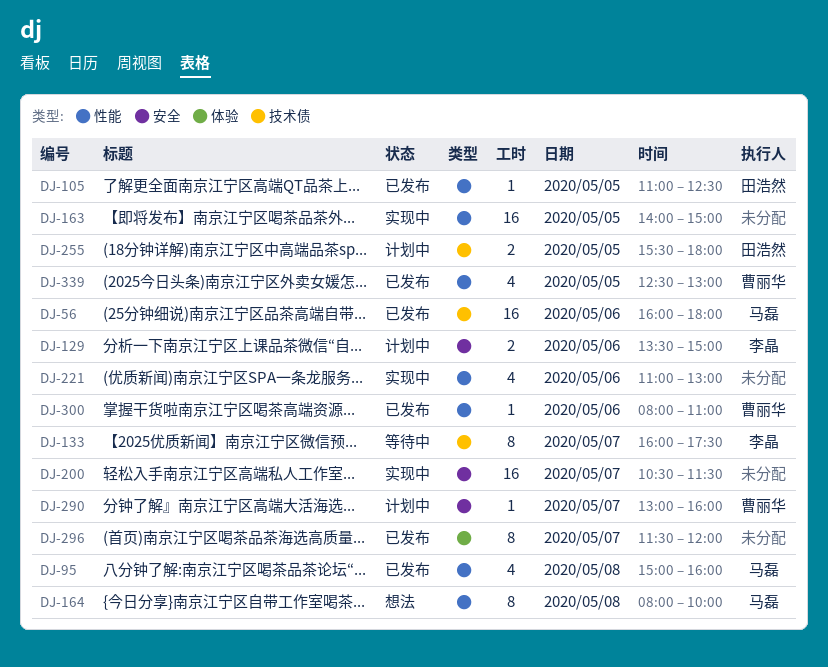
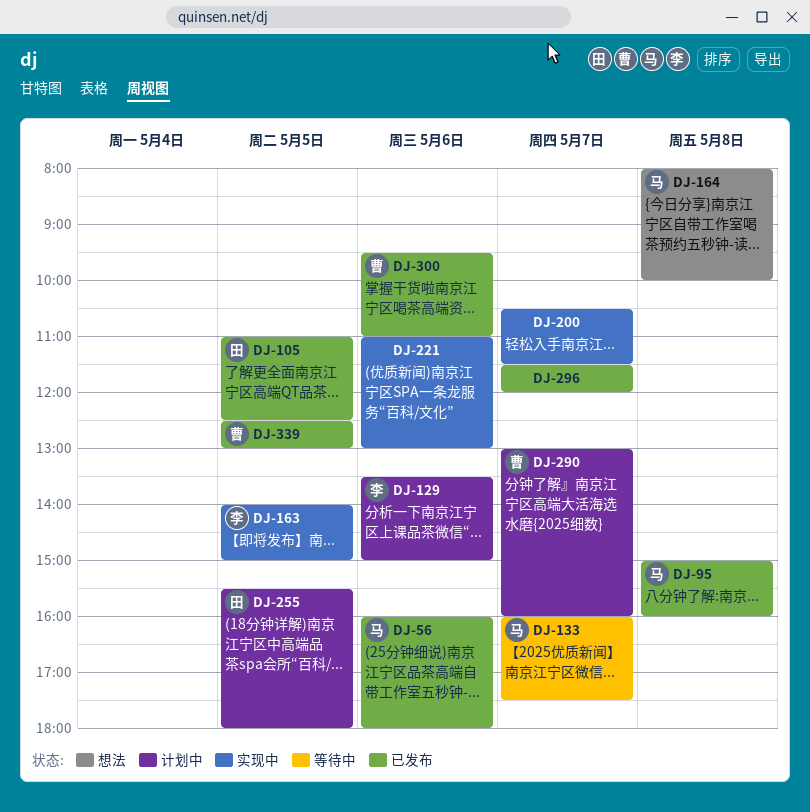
DJ-133, owner: 李晶 -> 马磊
DJ-163, owner: none -> 李晶
DJ-300, begins: 08:00 -> 09:30

